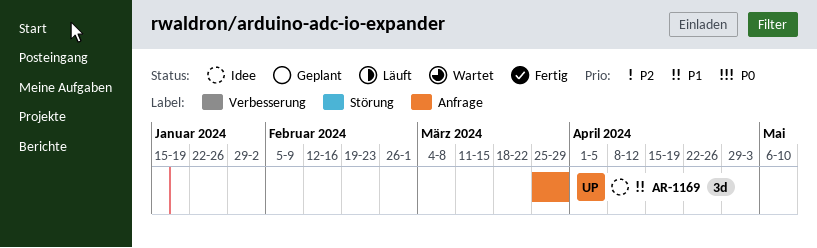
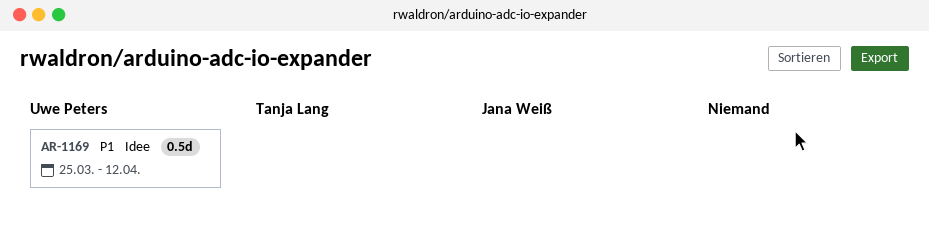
AR-1169, estimate: 3d -> 0.5d
AR-1169, due: Mar 29 -> Apr 12

